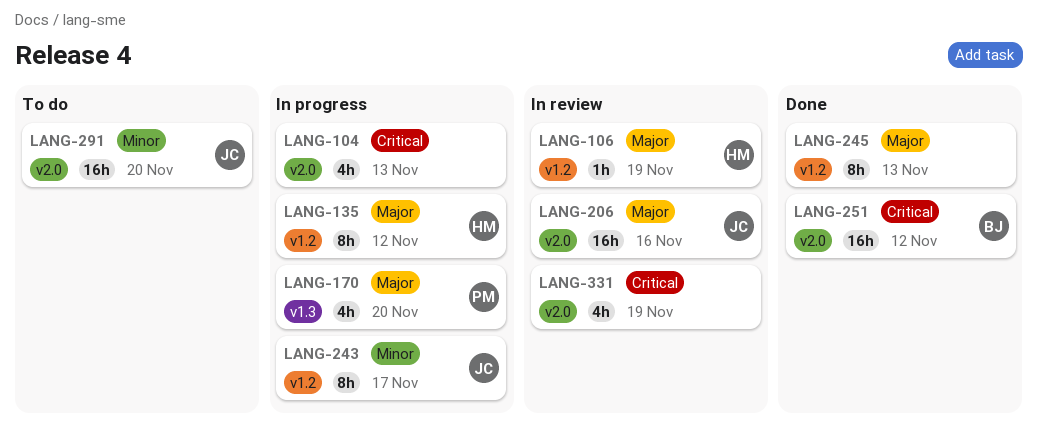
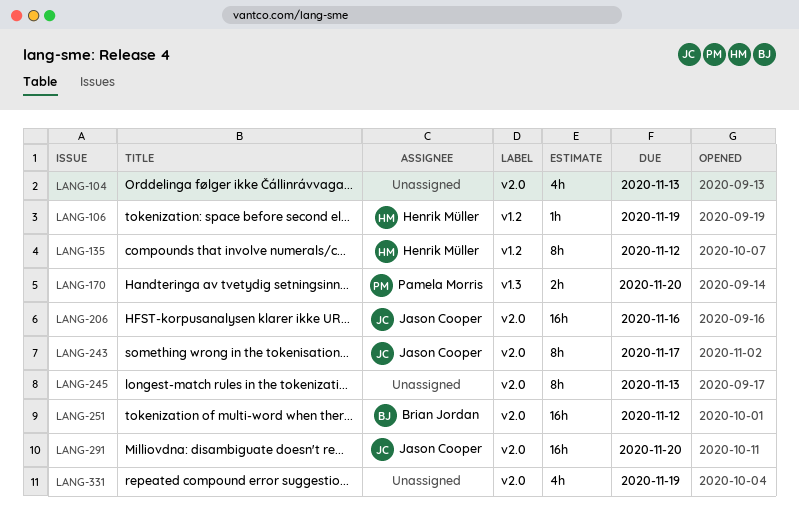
LANG-170, estimate: 4h -> 2h
LANG-243, label: v1.2 -> v2.0
LANG-245, label: v1.2 -> v2.0

